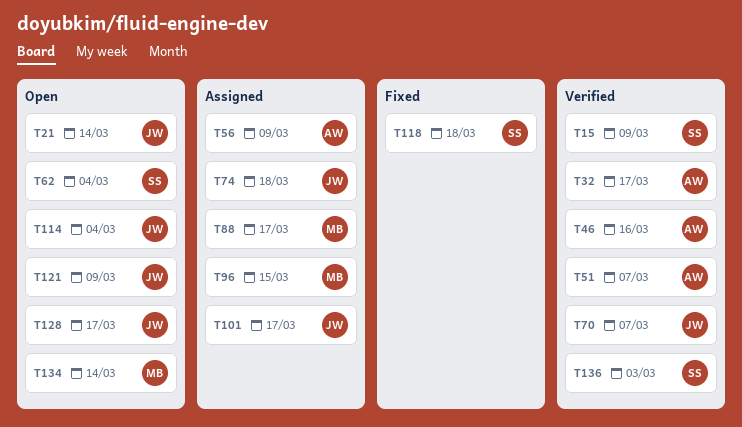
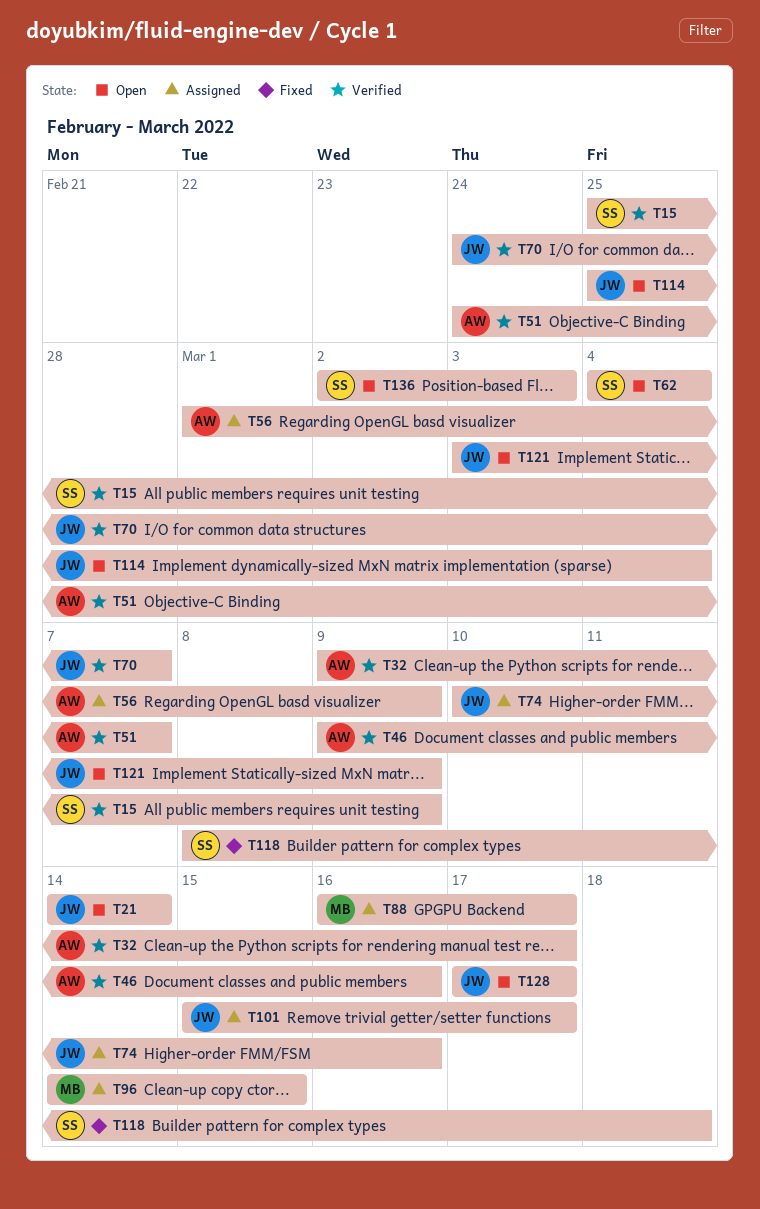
T74, due: Mar 18 -> Mar 16
T134: present -> none
T136, status: Verified -> Open

